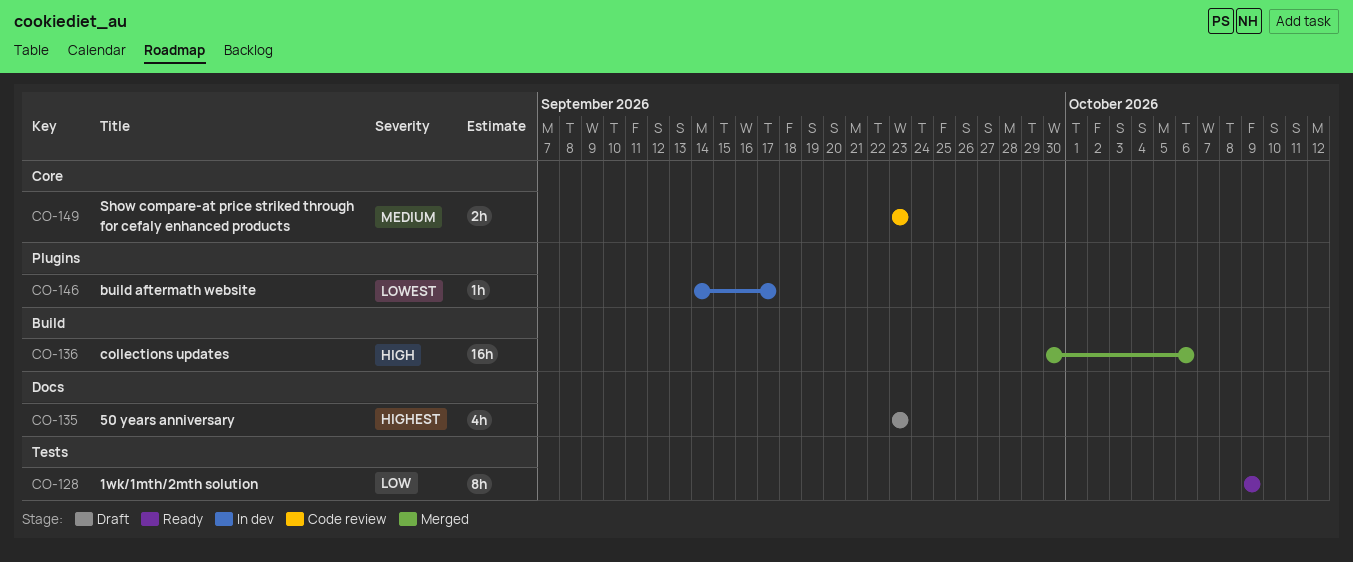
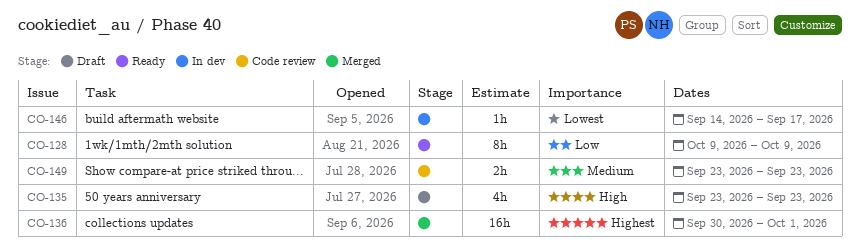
CO-135, priority: Highest -> High
CO-136, priority: High -> Highest
CO-136, due: Oct 6 -> Oct 1

